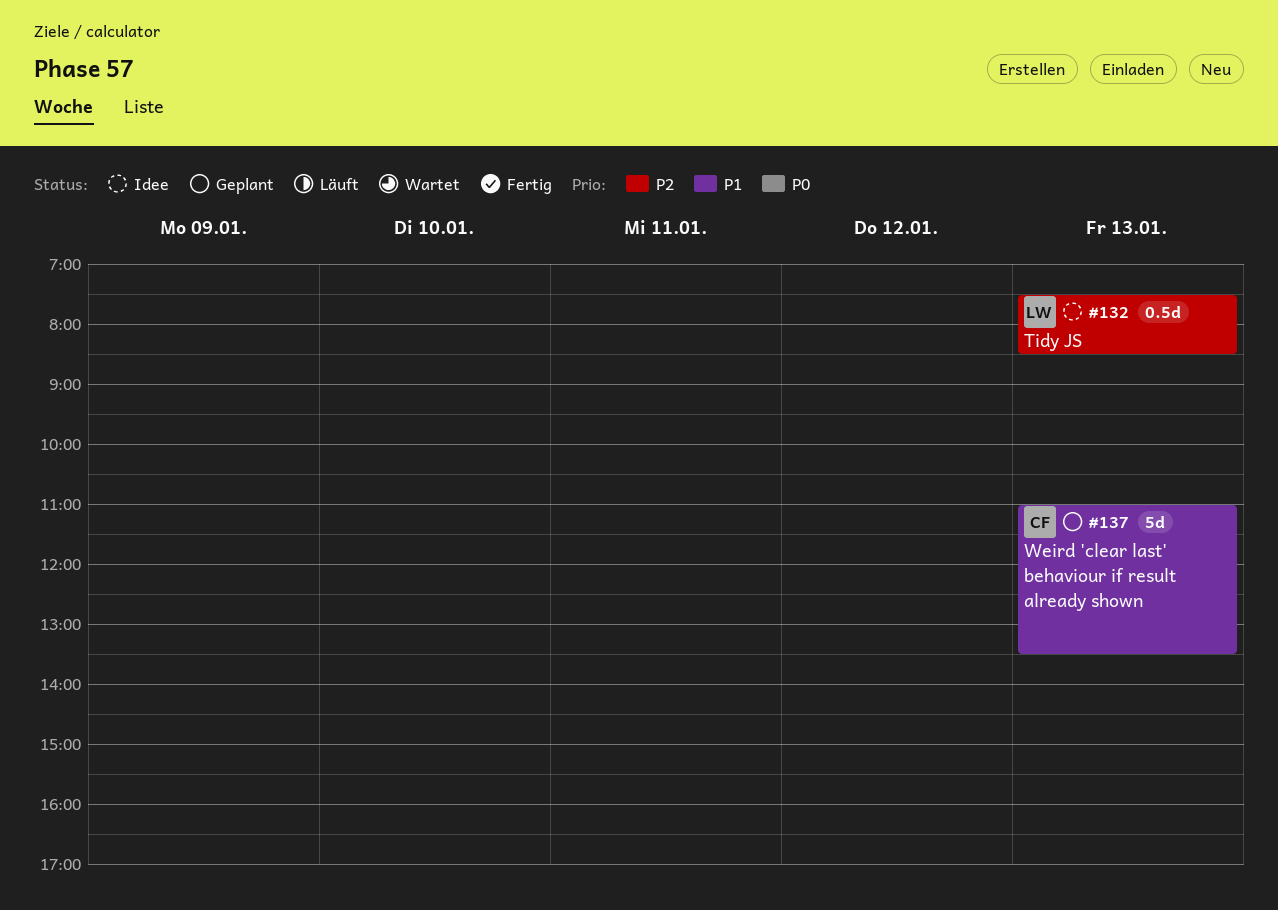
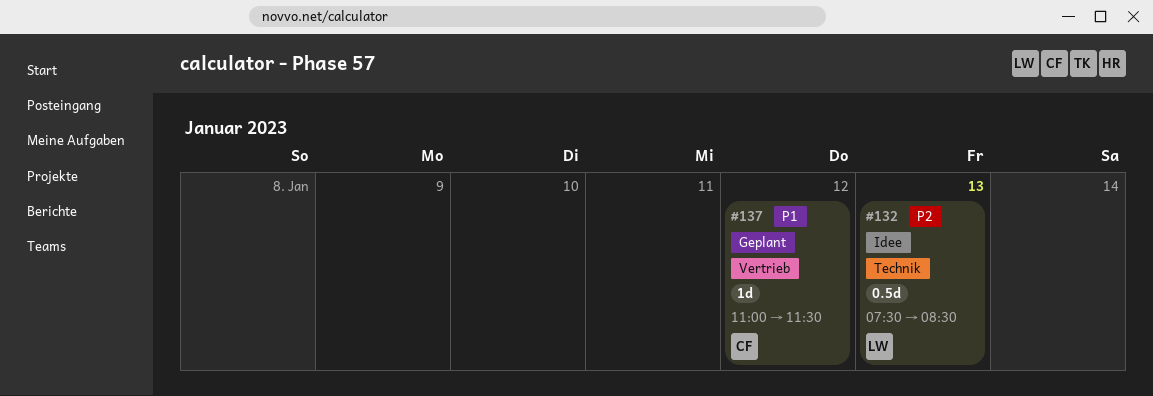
#137, estimate: 5d -> 1d
#137, day: Jan 13 -> Jan 12
#137, ends: 13:30 -> 11:30

